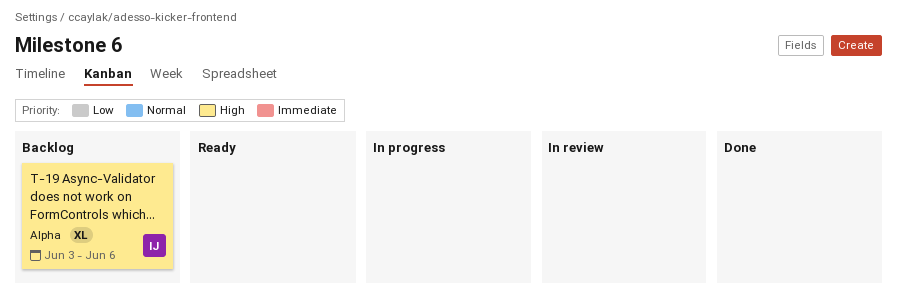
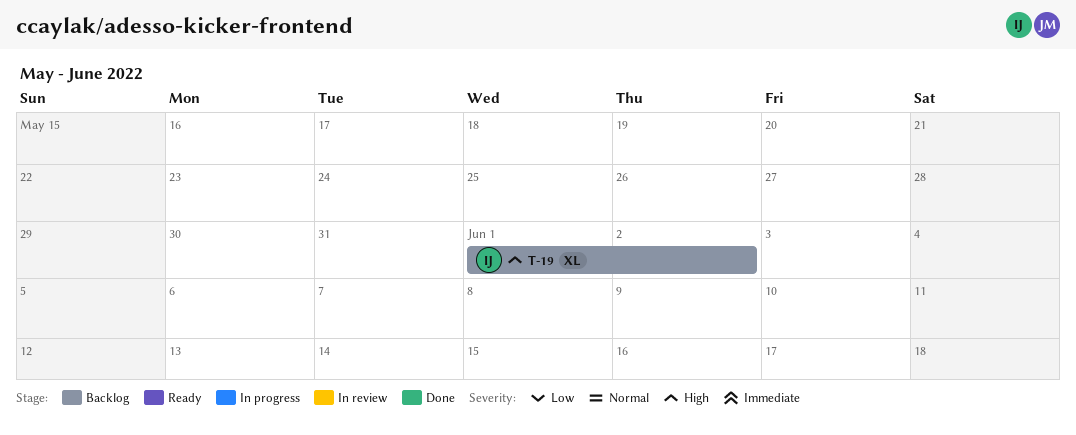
T-19, start: Jun 3 -> Jun 1
T-19, due: Jun 6 -> Jun 2

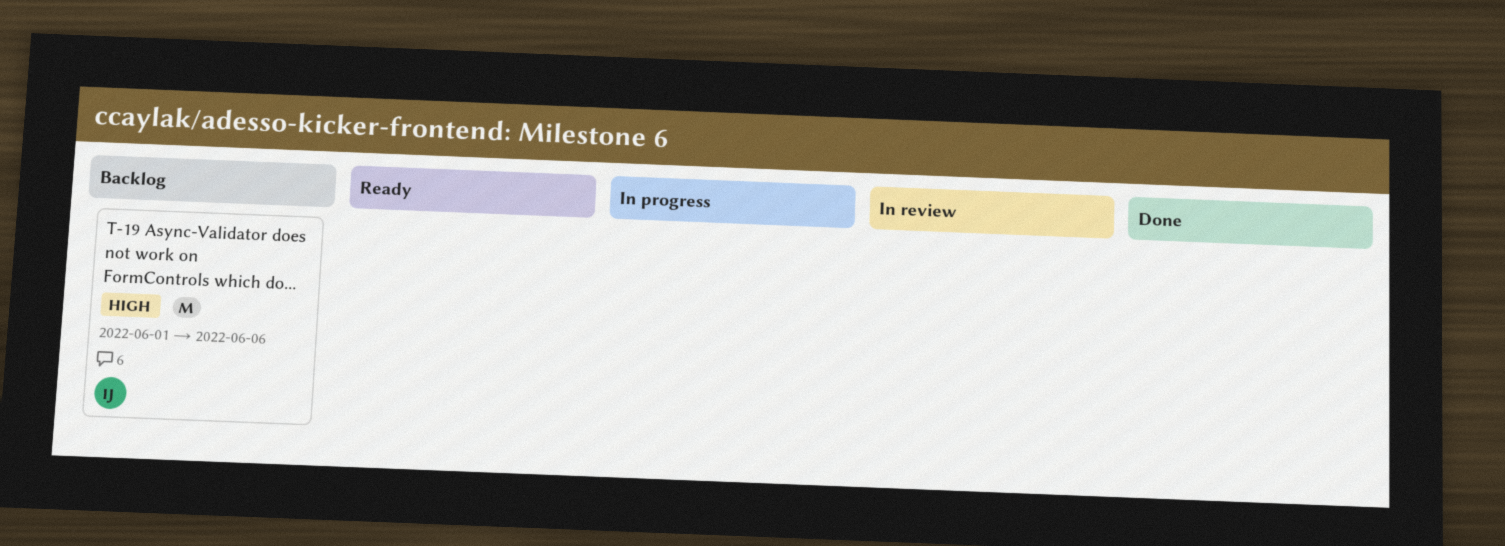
T-19, estimate: XL -> M
T-19, due: Jun 2 -> Jun 6

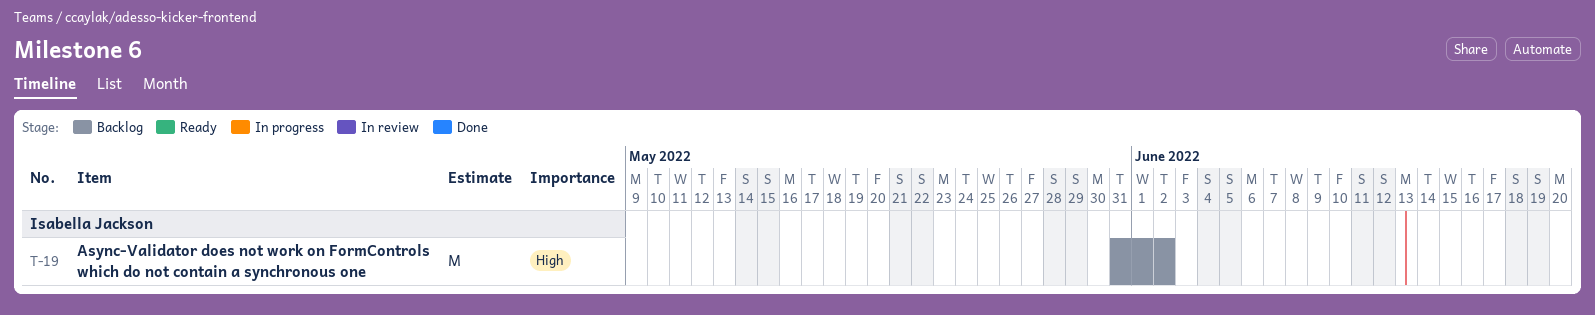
T-19, start: Jun 1 -> May 31
T-19, due: Jun 6 -> Jun 2

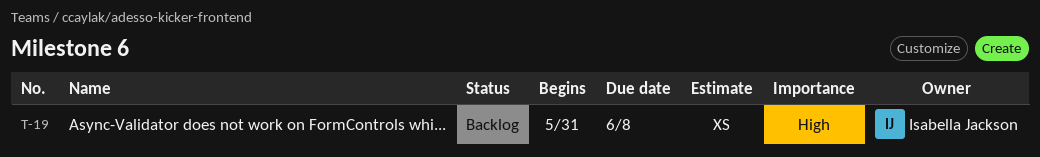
T-19, estimate: M -> XS
T-19, due: Jun 2 -> Jun 8

